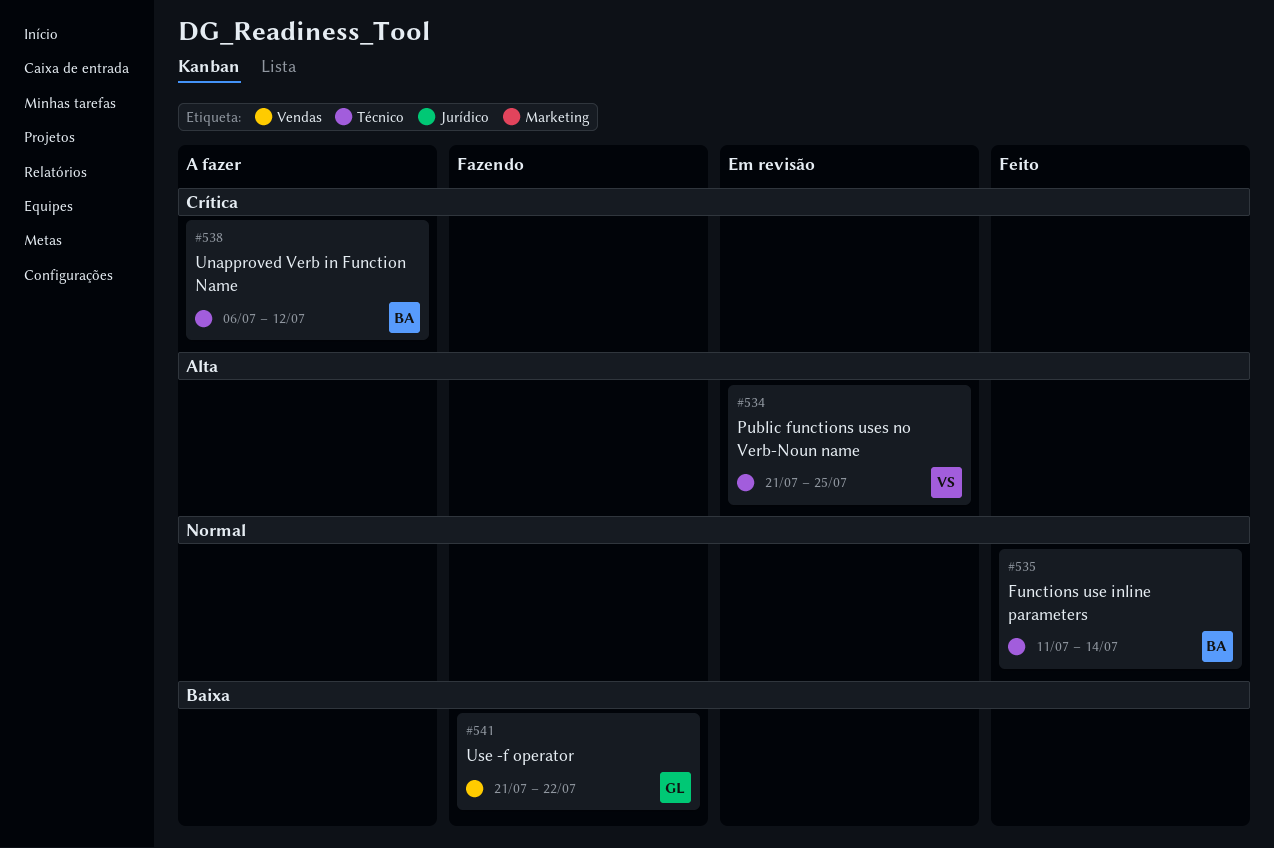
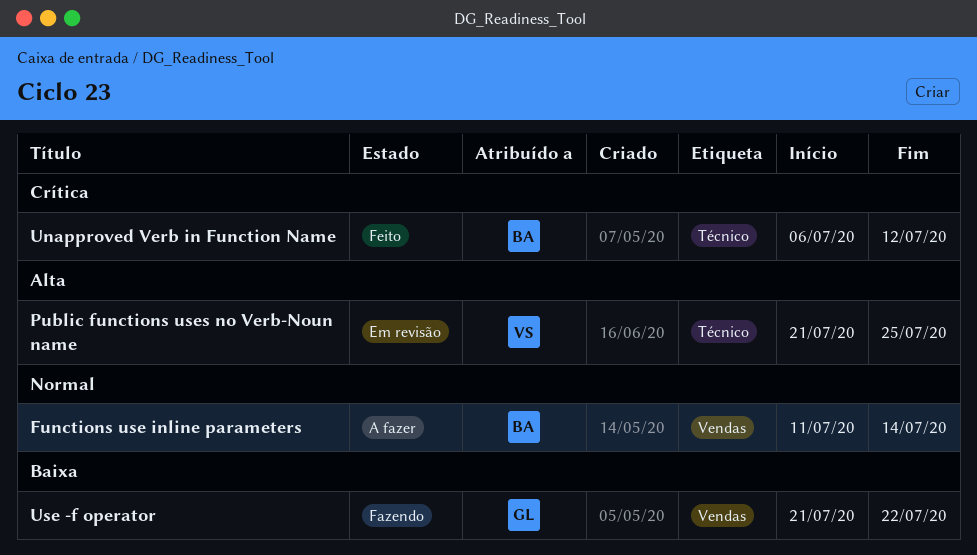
Functions use inline parameters, status: Feito -> A fazer
Functions use inline parameters, label: Técnico -> Vendas
Unapproved Verb in Function Name, status: A fazer -> Feito

